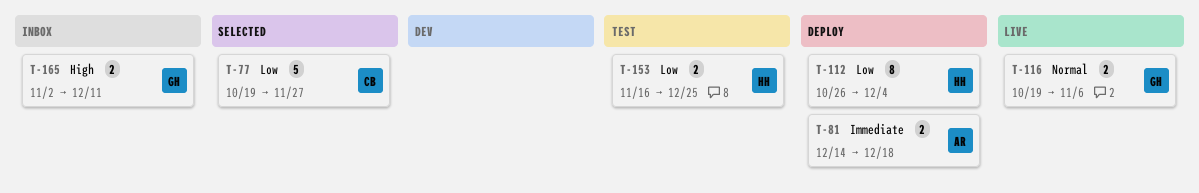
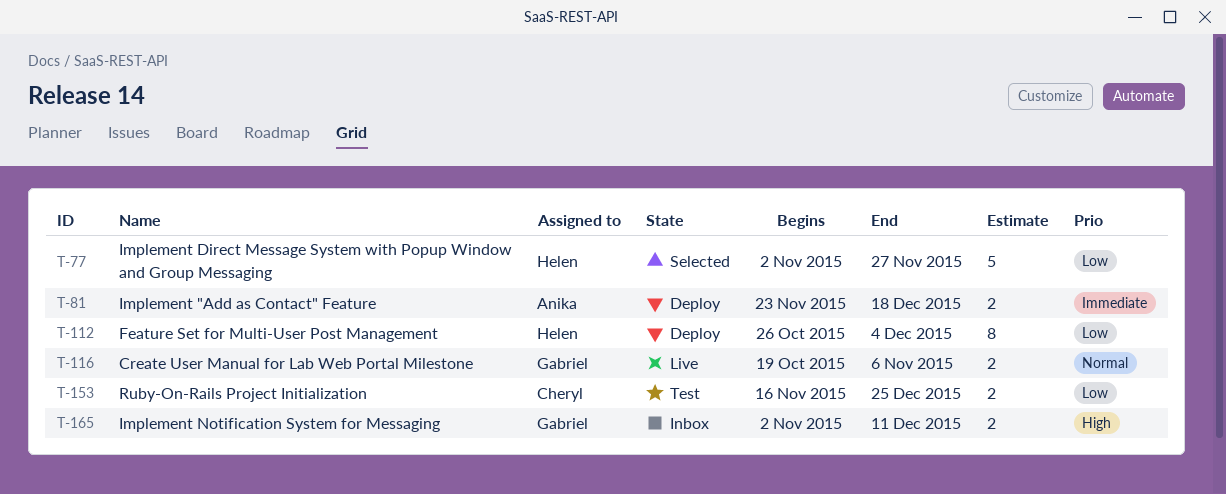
T-77, owner: Cheryl -> Helen
T-77, start: Oct 19 -> Nov 2
T-81, start: Dec 14 -> Nov 23
T-153, owner: Helen -> Cheryl

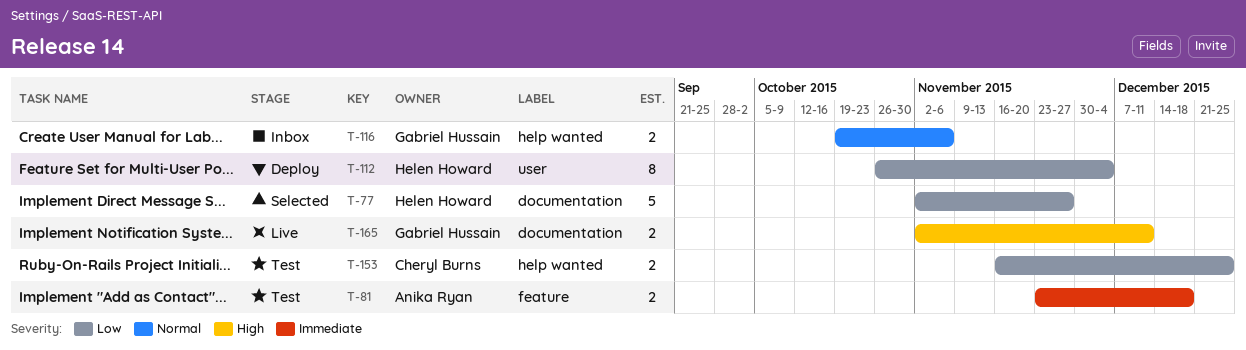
T-81, status: Deploy -> Test
T-116, status: Live -> Inbox
T-165, status: Inbox -> Live

